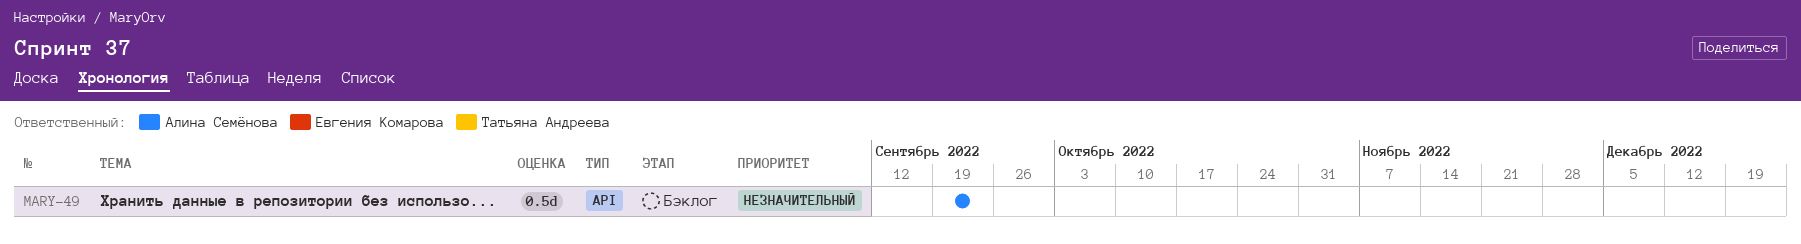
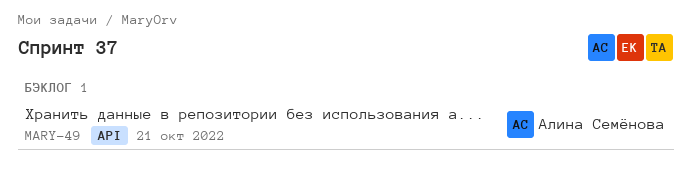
MARY-49, due: Sep 23 -> Oct 21

